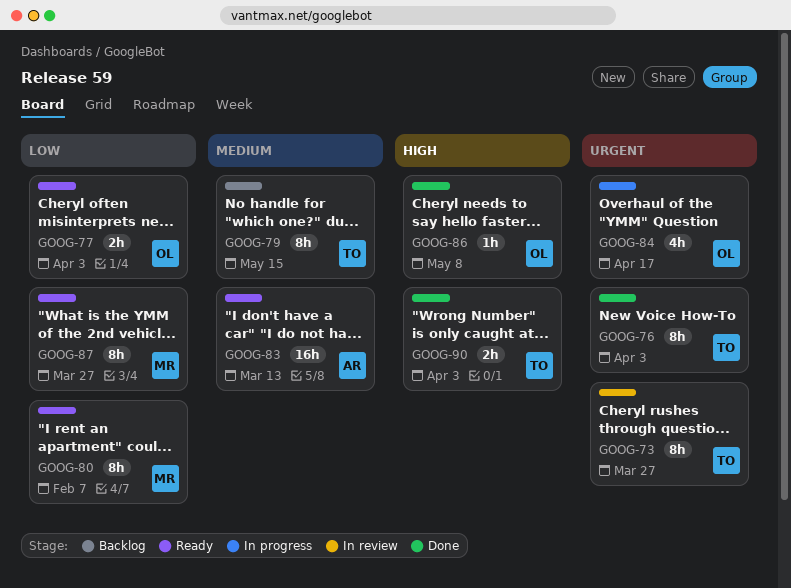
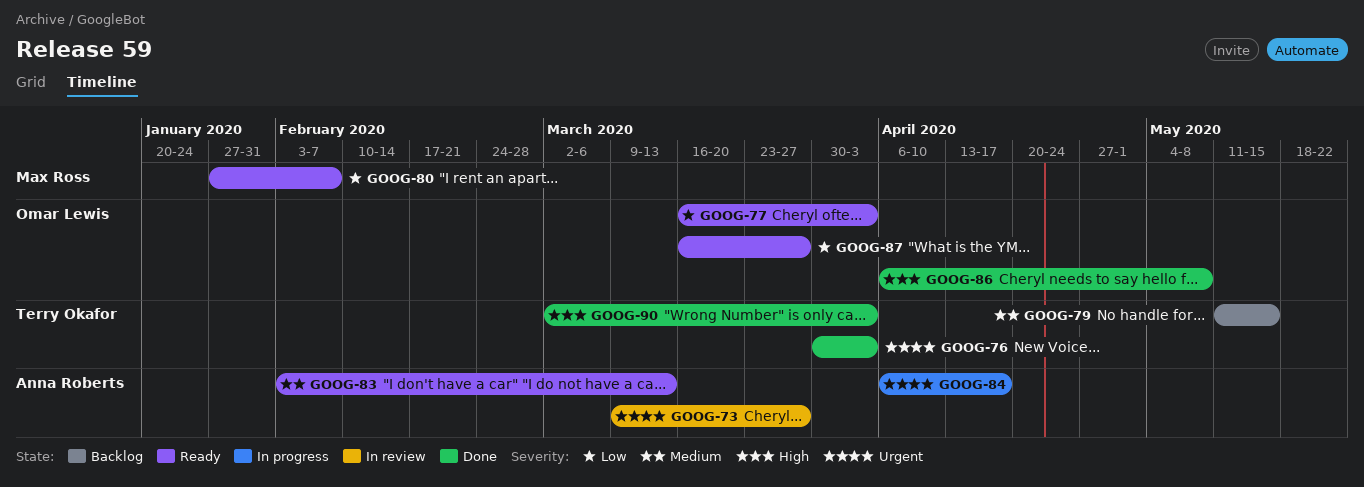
GOOG-73, owner: Terry Okafor -> Anna Roberts
GOOG-84, owner: Omar Lewis -> Anna Roberts
GOOG-87, owner: Max Ross -> Omar Lewis

